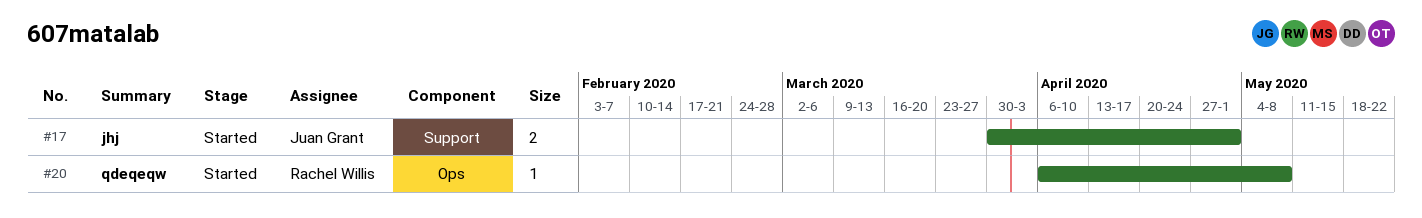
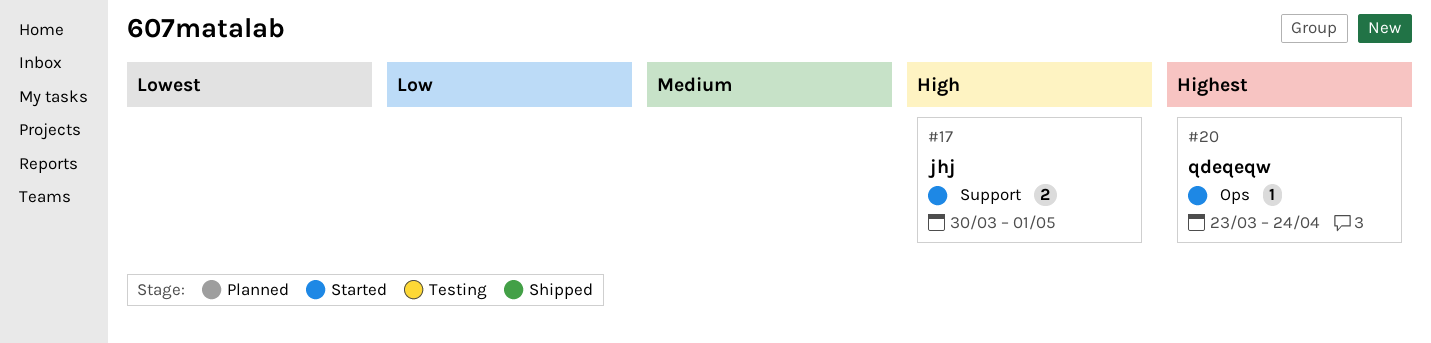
#20, start: Apr 6 -> Mar 23
#20, due: May 8 -> Apr 24

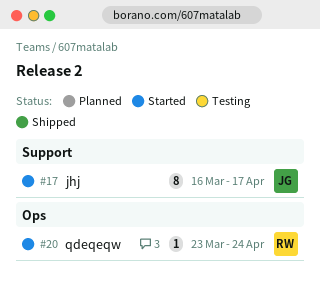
#17, estimate: 2 -> 8
#17, start: Mar 30 -> Mar 16
#17, due: May 1 -> Apr 17

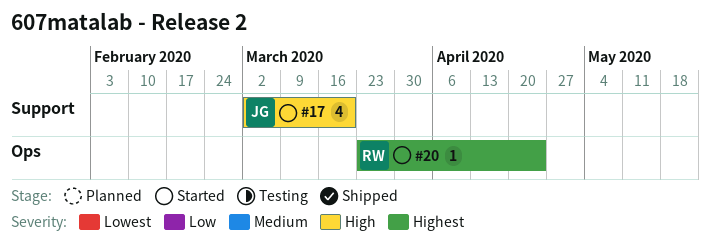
#17, estimate: 8 -> 4
#17, start: Mar 16 -> Mar 2
#17, due: Apr 17 -> Mar 20

